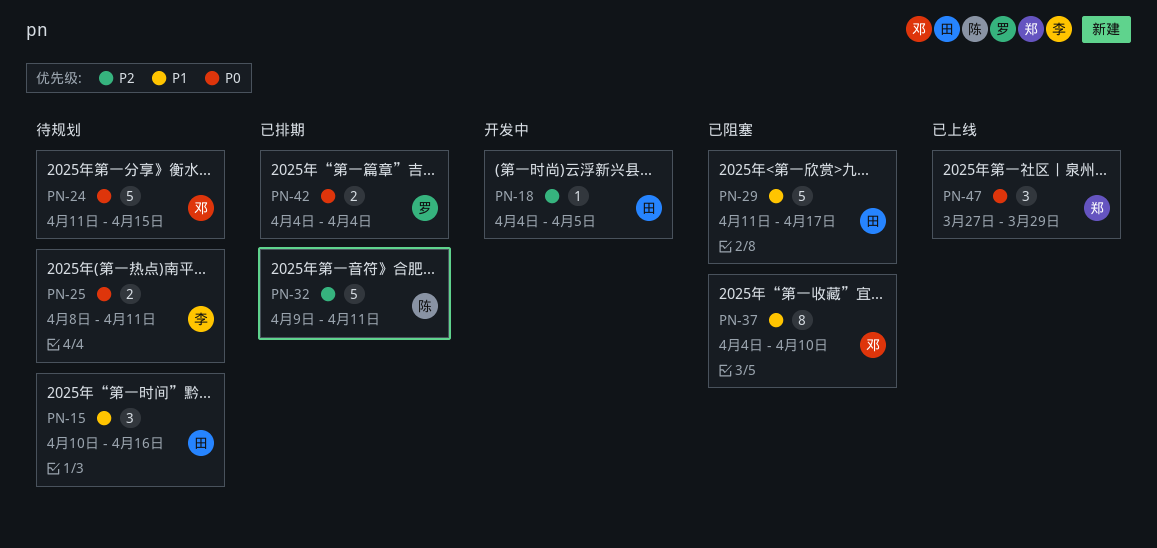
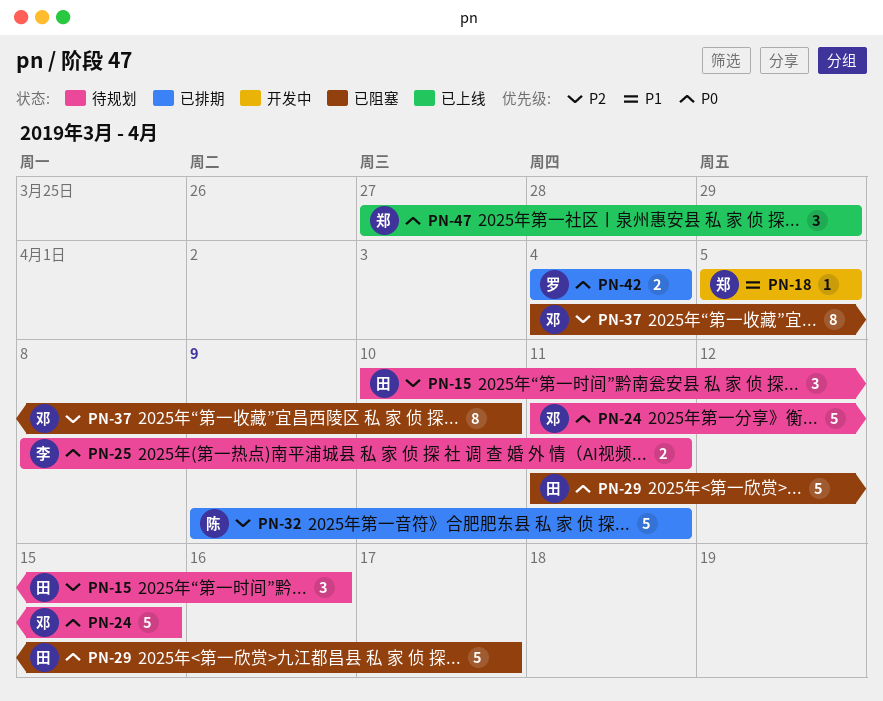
PN-15, priority: P1 -> P2
PN-18, owner: 田 -> 郑
PN-18, priority: P2 -> P1
PN-18, start: Apr 4 -> Apr 5
PN-29, priority: P1 -> P0
PN-37, priority: P1 -> P2

